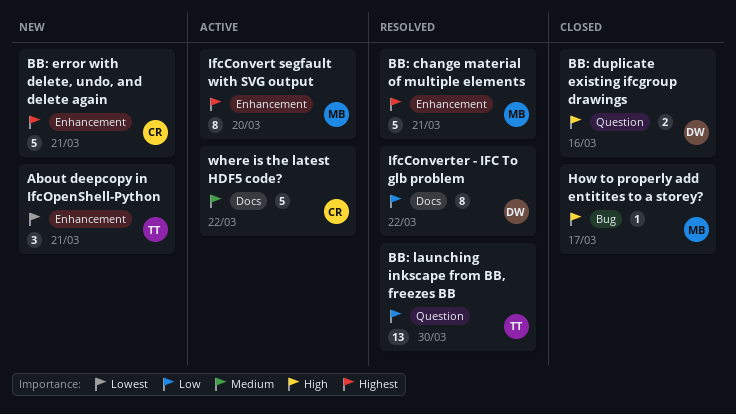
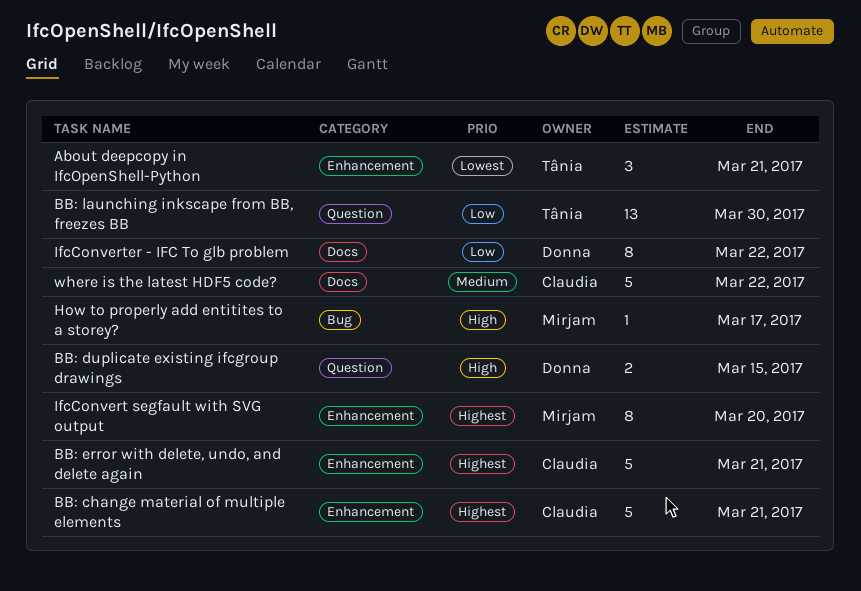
BB: change material of multiple elements, owner: Mirjam -> Claudia
BB: duplicate existing ifcgroup drawings, due: Mar 16 -> Mar 15

